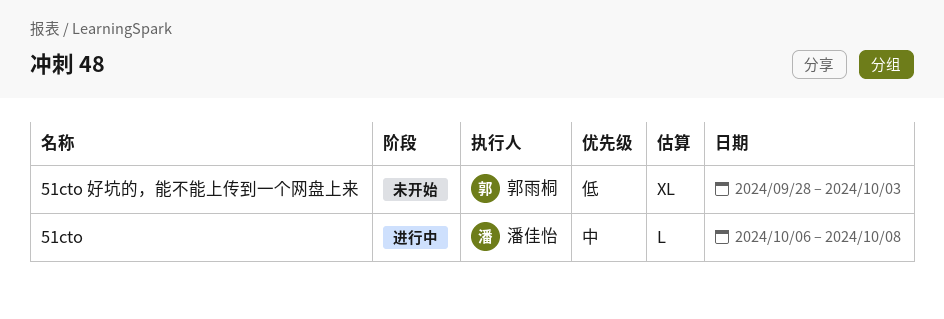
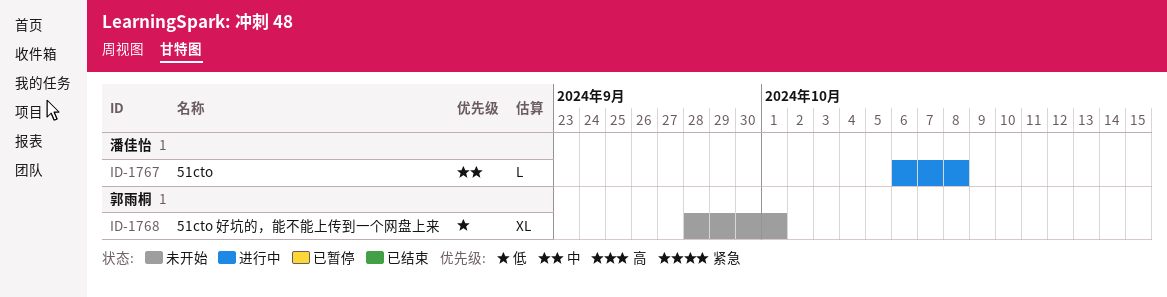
51cto 好坑的，能不能上传到一个网盘上来, due: Oct 3 -> Oct 1

